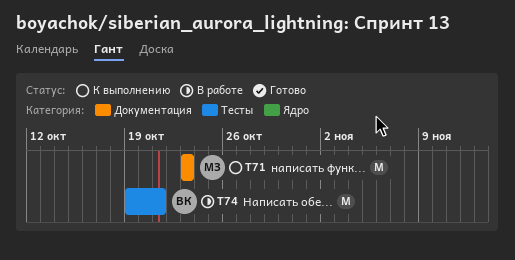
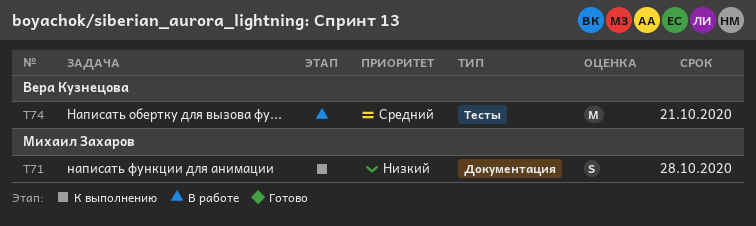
T71, estimate: M -> S
T71, due: Oct 23 -> Oct 28

